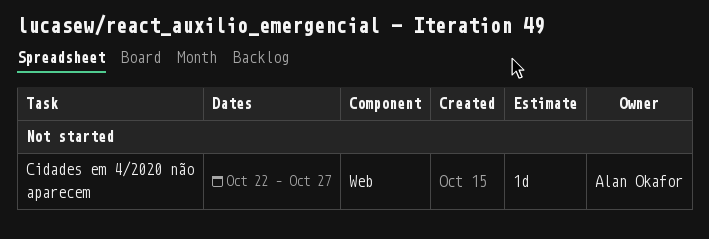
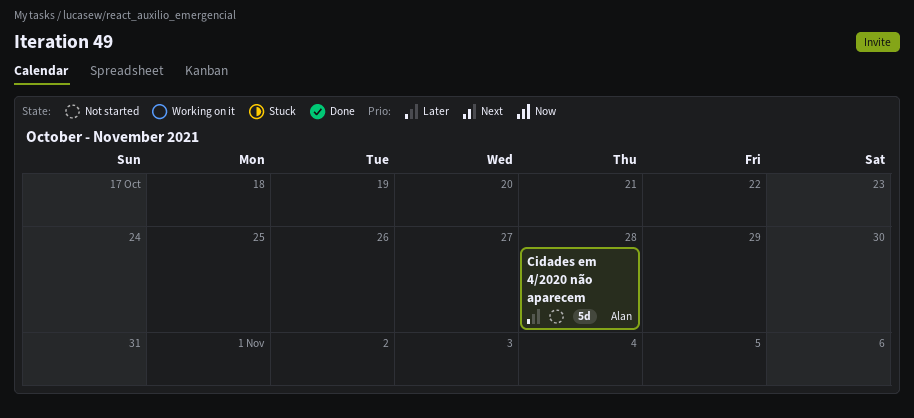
Cidades em 4/2020 não aparecem, estimate: 1d -> 5d
Cidades em 4/2020 não aparecem, due: Oct 27 -> Oct 28

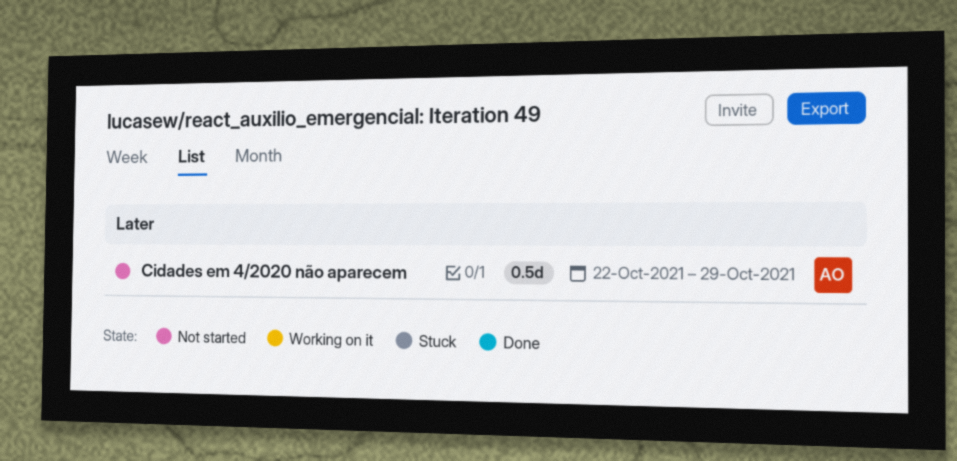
Cidades em 4/2020 não aparecem, estimate: 5d -> 0.5d
Cidades em 4/2020 não aparecem, due: Oct 28 -> Oct 29

